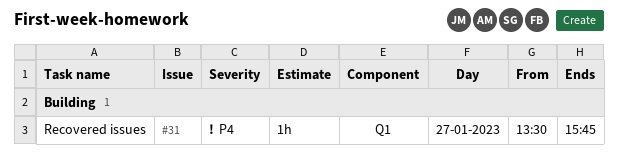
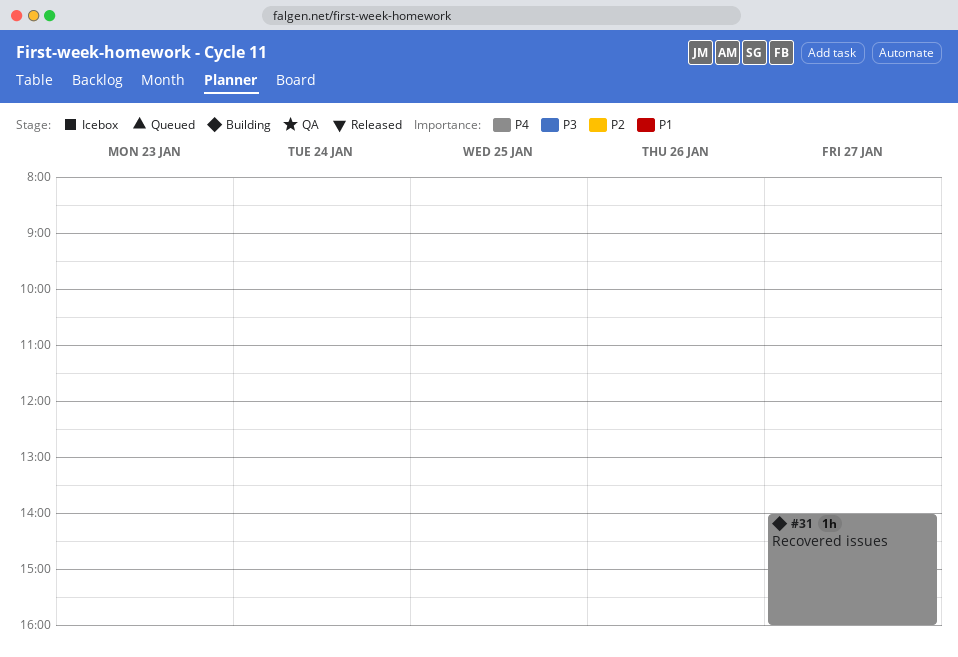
#31, begins: 13:30 -> 14:00
#31, ends: 15:45 -> 16:00

